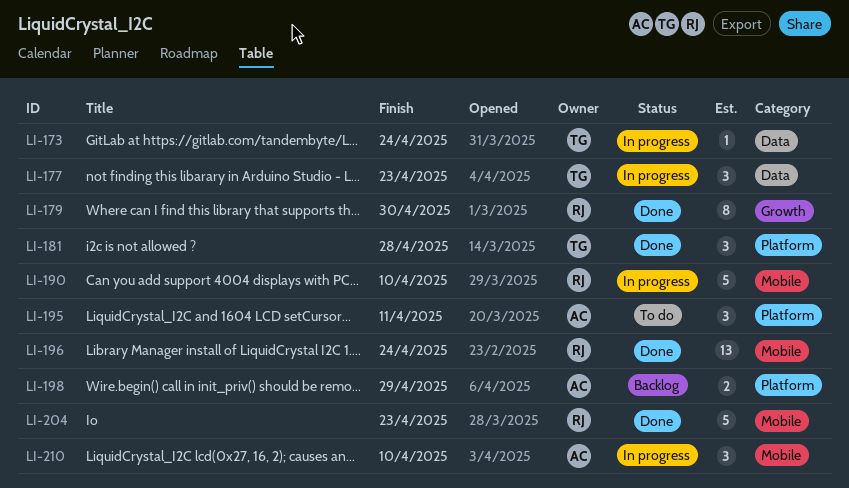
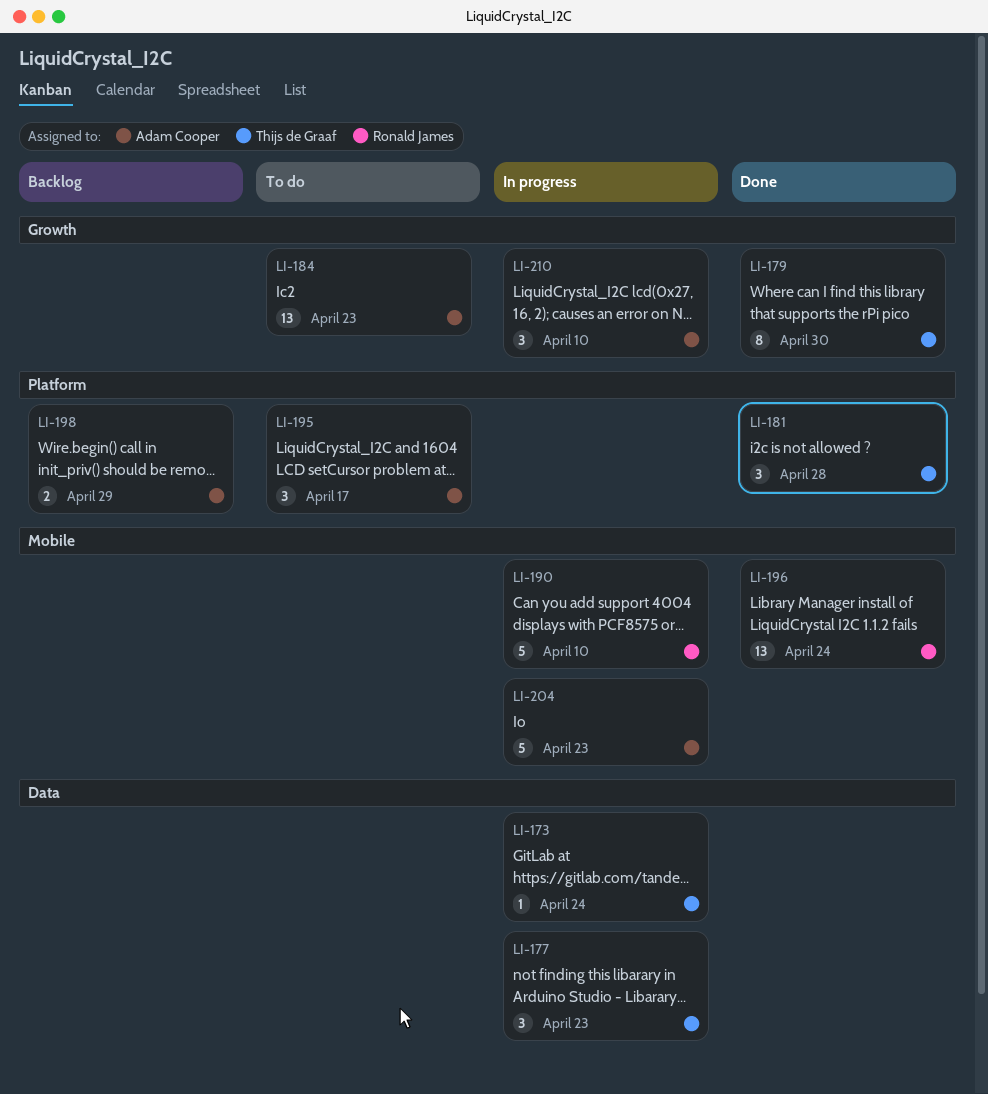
LI-179, owner: Ronald James -> Thijs de Graaf
LI-184: none -> present
LI-195, due: Apr 11 -> Apr 17
LI-204, status: Done -> In progress
LI-204, owner: Ronald James -> Adam Cooper
LI-210, label: Mobile -> Growth

